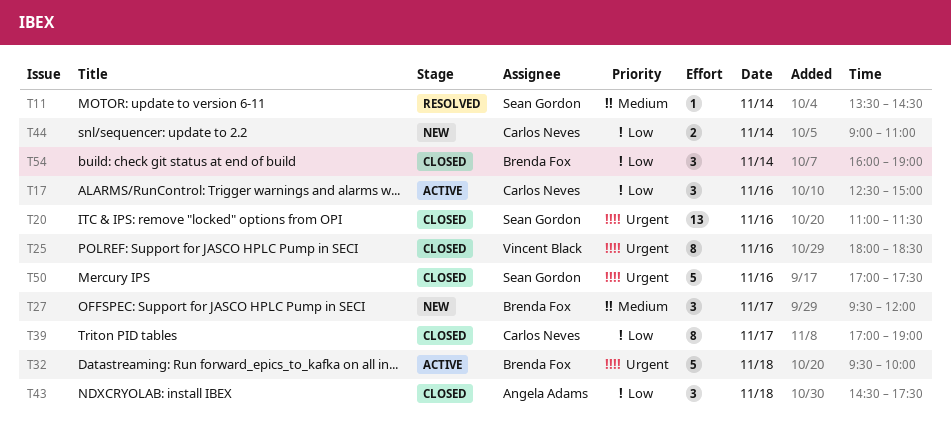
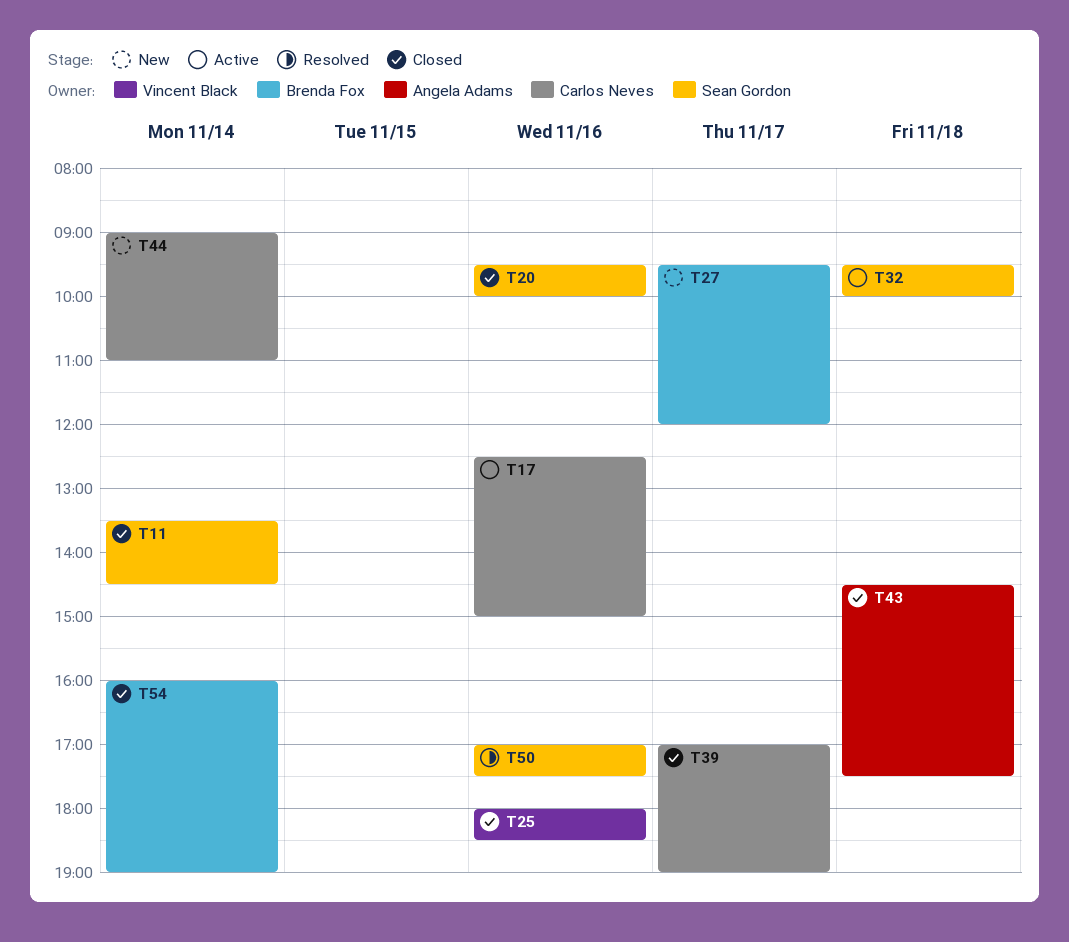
T11, status: Resolved -> Closed
T20, begins: 11:00 -> 09:30
T20, ends: 11:30 -> 10:00
T32, owner: Brenda Fox -> Sean Gordon
T50, status: Closed -> Resolved

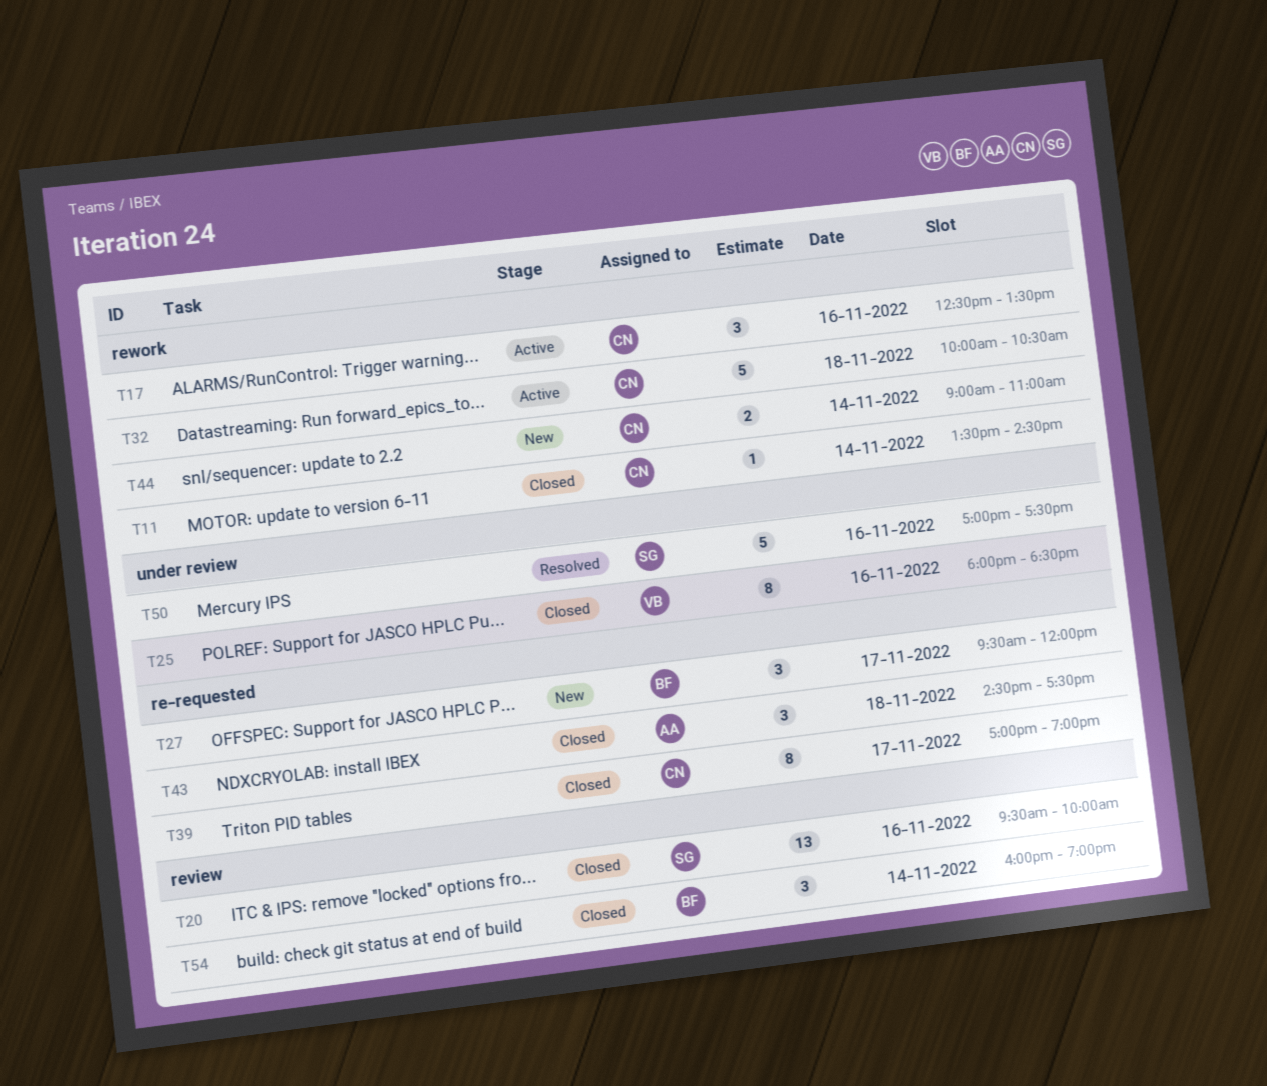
T11, owner: Sean Gordon -> Carlos Neves
T17, ends: 15:00 -> 13:30
T32, owner: Sean Gordon -> Carlos Neves
T32, begins: 09:30 -> 10:00
T32, ends: 10:00 -> 10:30

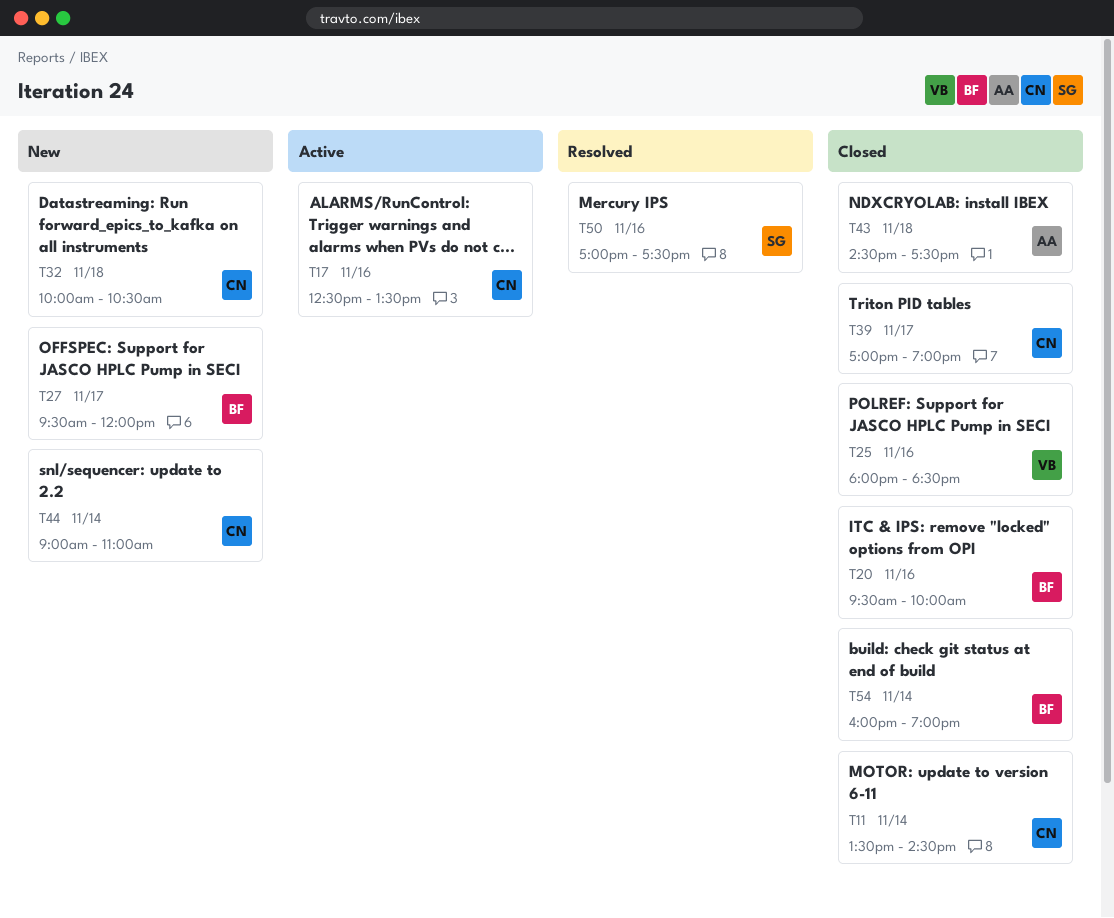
T20, owner: SG -> BF
T32, status: Active -> New

